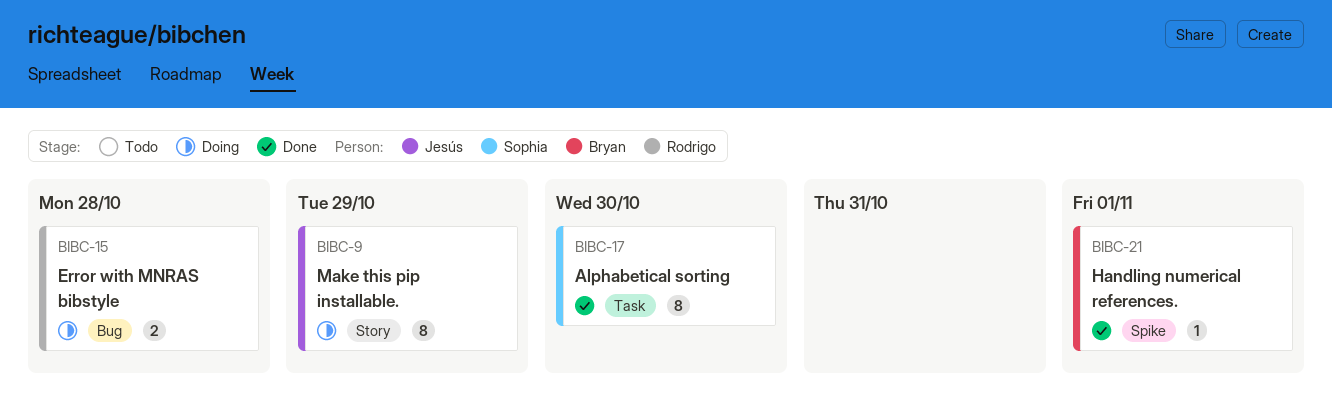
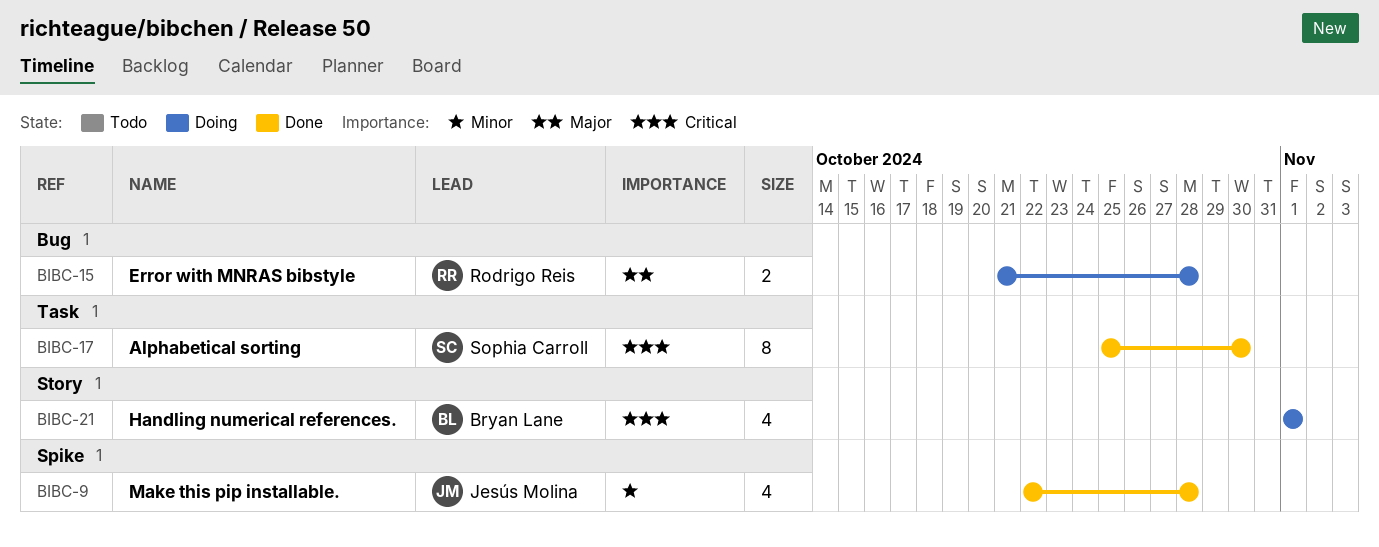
BIBC-9, status: Doing -> Done
BIBC-9, label: Story -> Spike
BIBC-9, estimate: 8 -> 4
BIBC-9, due: Oct 29 -> Oct 28
BIBC-21, status: Done -> Doing
BIBC-21, label: Spike -> Story
BIBC-21, estimate: 1 -> 4

